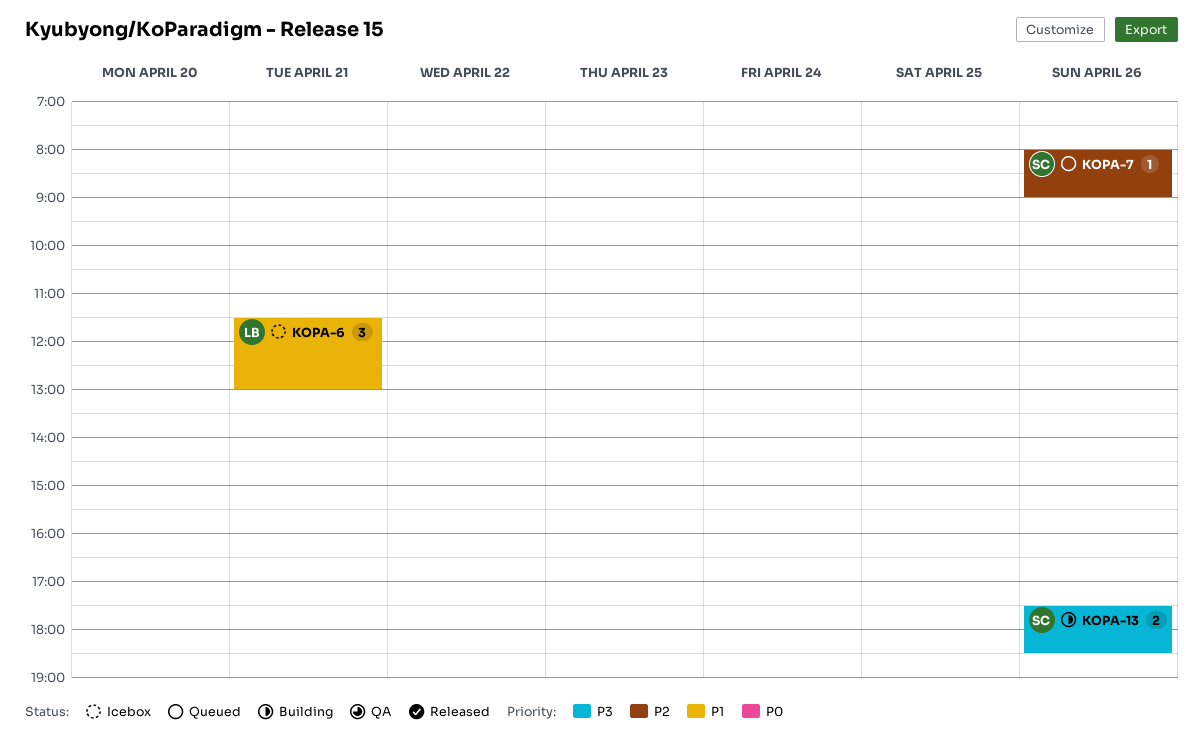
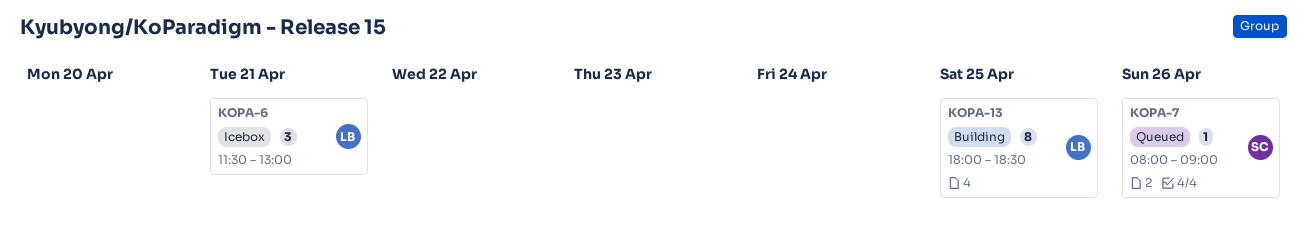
KOPA-13, owner: SC -> LB
KOPA-13, estimate: 2 -> 8
KOPA-13, day: Apr 26 -> Apr 25
KOPA-13, begins: 17:30 -> 18:00

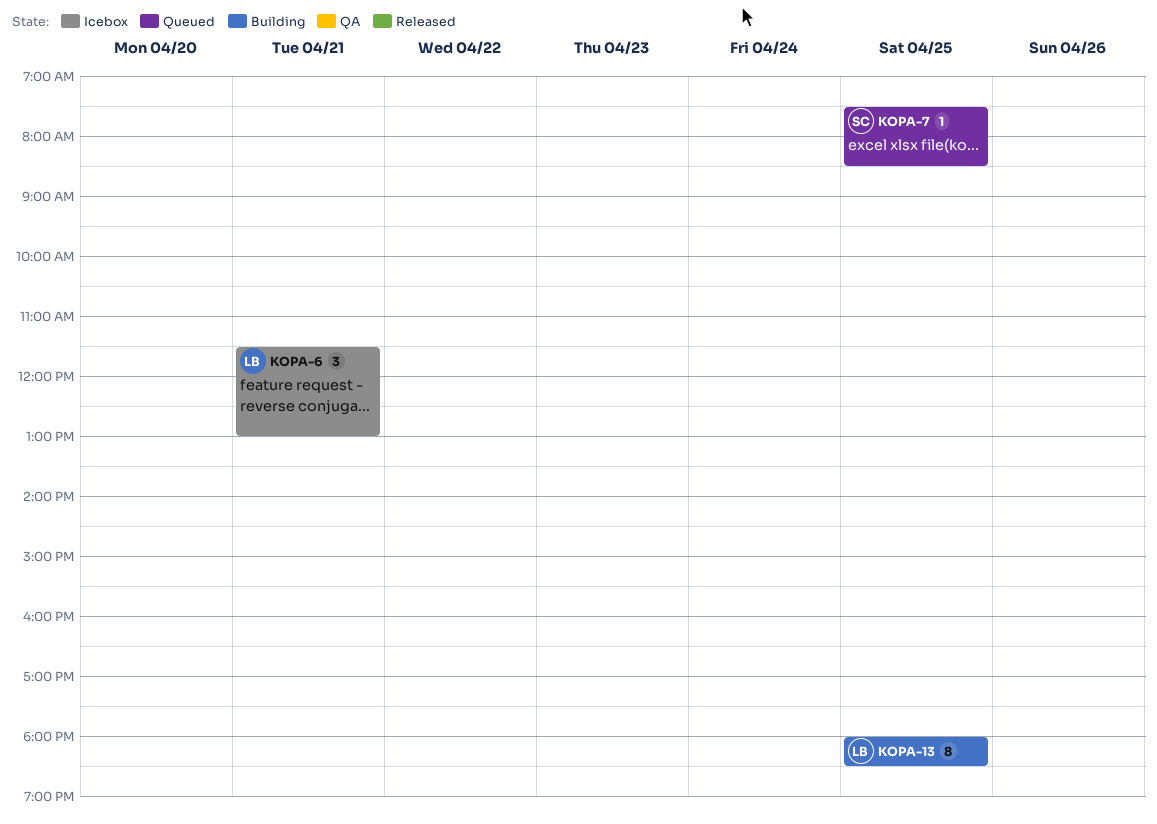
KOPA-7, day: Apr 26 -> Apr 25
KOPA-7, begins: 08:00 -> 07:30
KOPA-7, ends: 09:00 -> 08:30

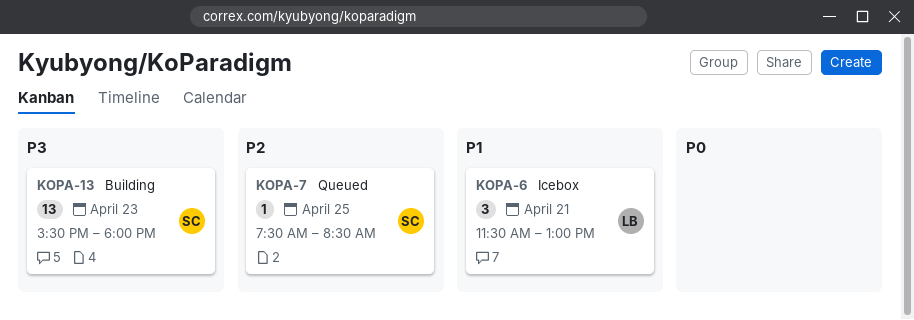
KOPA-13, owner: LB -> SC
KOPA-13, estimate: 8 -> 13
KOPA-13, day: Apr 25 -> Apr 23
KOPA-13, begins: 18:00 -> 15:30
KOPA-13, ends: 18:30 -> 18:00

